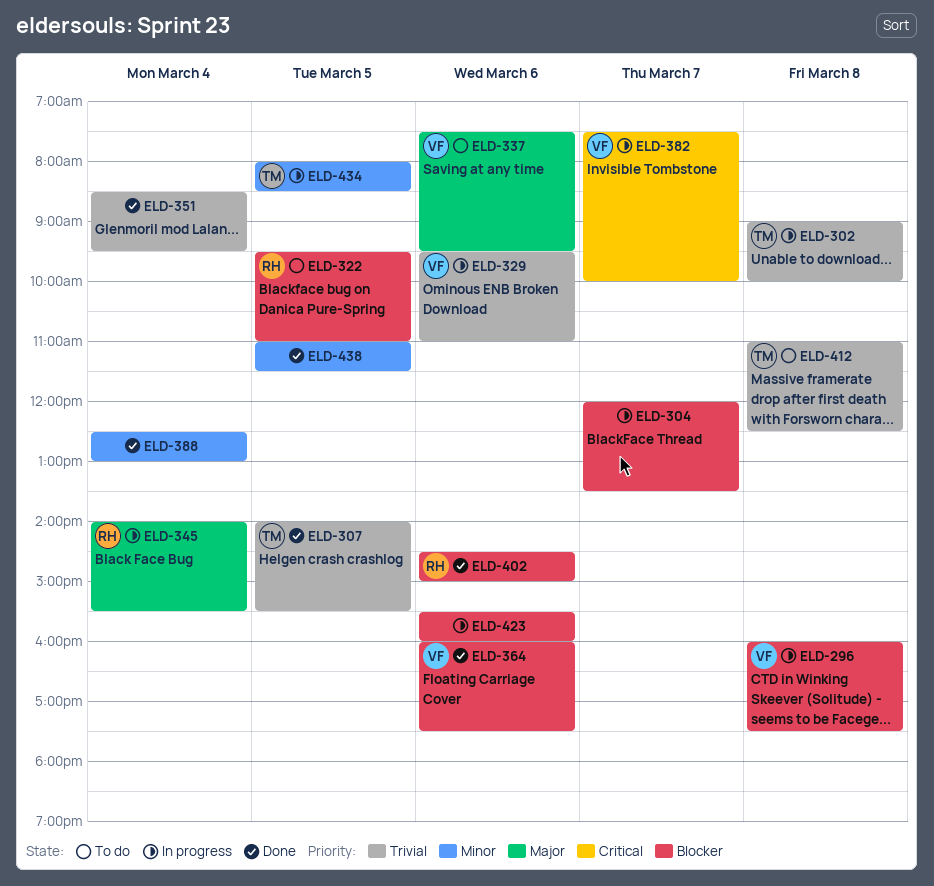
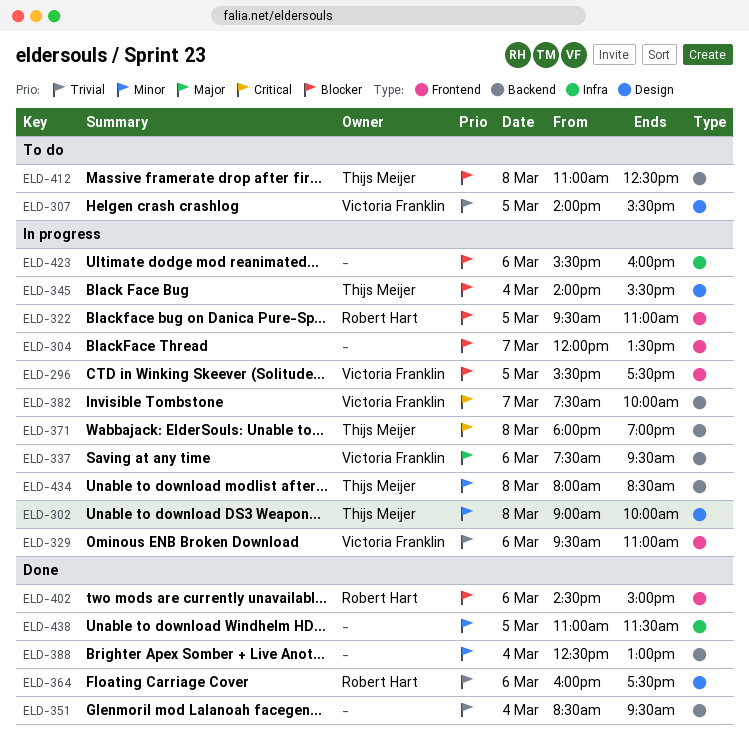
ELD-296, day: Mar 8 -> Mar 5
ELD-296, begins: 16:00 -> 15:30
ELD-302, priority: Trivial -> Minor
ELD-307, status: Done -> To do
ELD-307, owner: Thijs Meijer -> Victoria Franklin
ELD-322, status: To do -> In progress
ELD-337, status: To do -> In progress
ELD-345, owner: Robert Hart -> Thijs Meijer
ELD-345, priority: Major -> Blocker
ELD-364, owner: Victoria Franklin -> Robert Hart
ELD-364, priority: Blocker -> Trivial
ELD-371: none -> present
ELD-412, priority: Trivial -> Blocker
ELD-434, day: Mar 5 -> Mar 8

